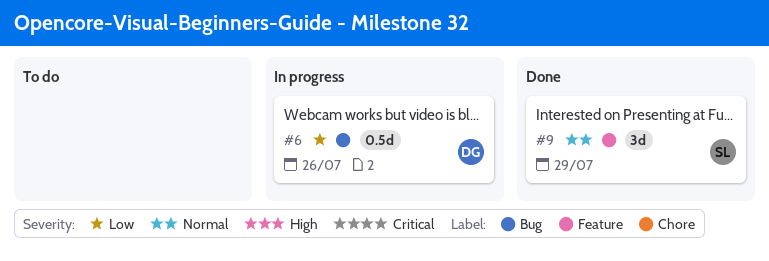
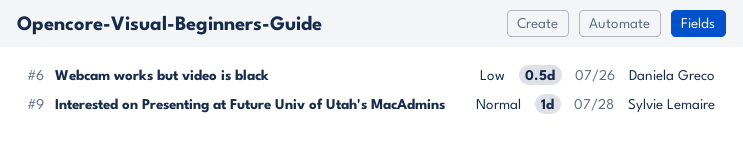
#9, estimate: 3d -> 1d
#9, due: Jul 29 -> Jul 28

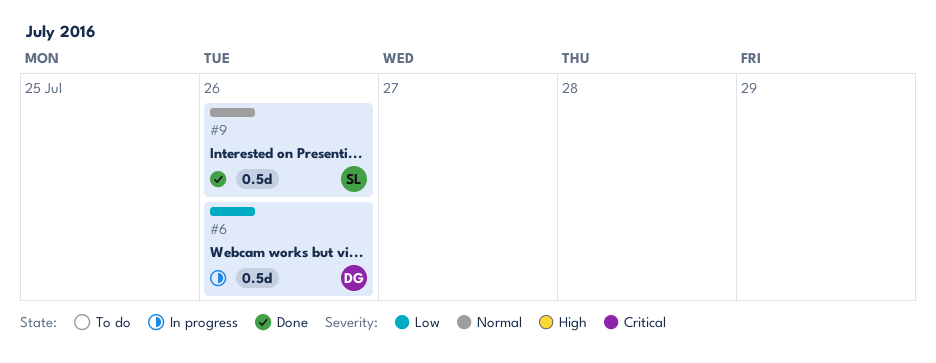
#9, estimate: 1d -> 0.5d
#9, due: Jul 28 -> Jul 26

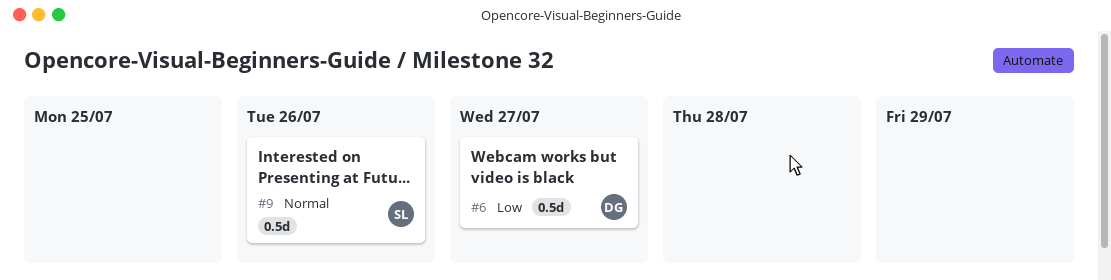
#6, due: Jul 26 -> Jul 27

